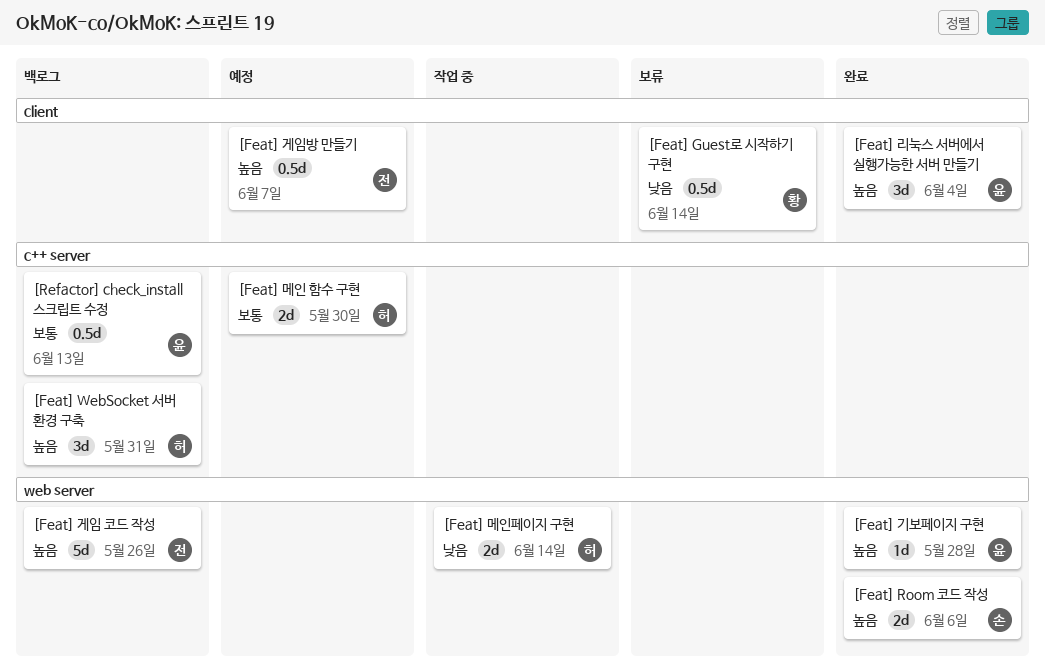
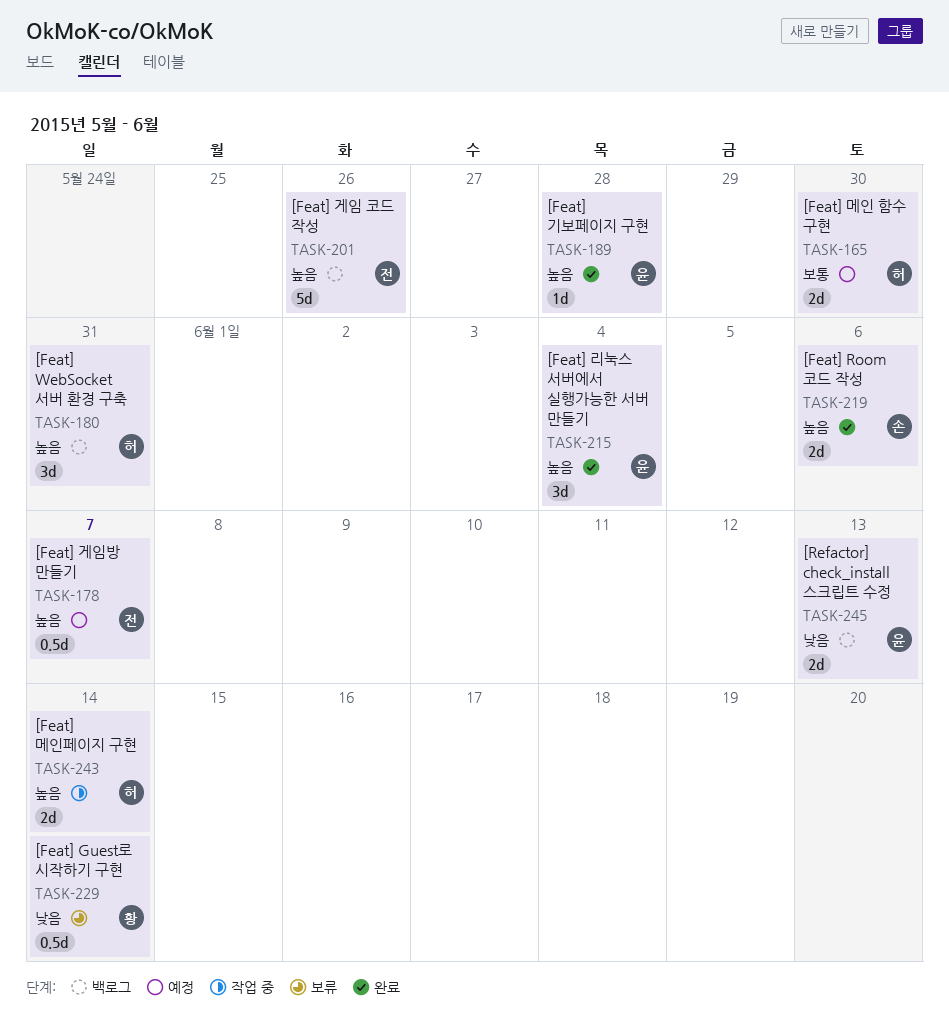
[Feat] 메인페이지 구현, priority: 낮음 -> 높음
[Refactor] check_install 스크립트 수정, priority: 보통 -> 낮음
[Refactor] check_install 스크립트 수정, estimate: 0.5d -> 2d

